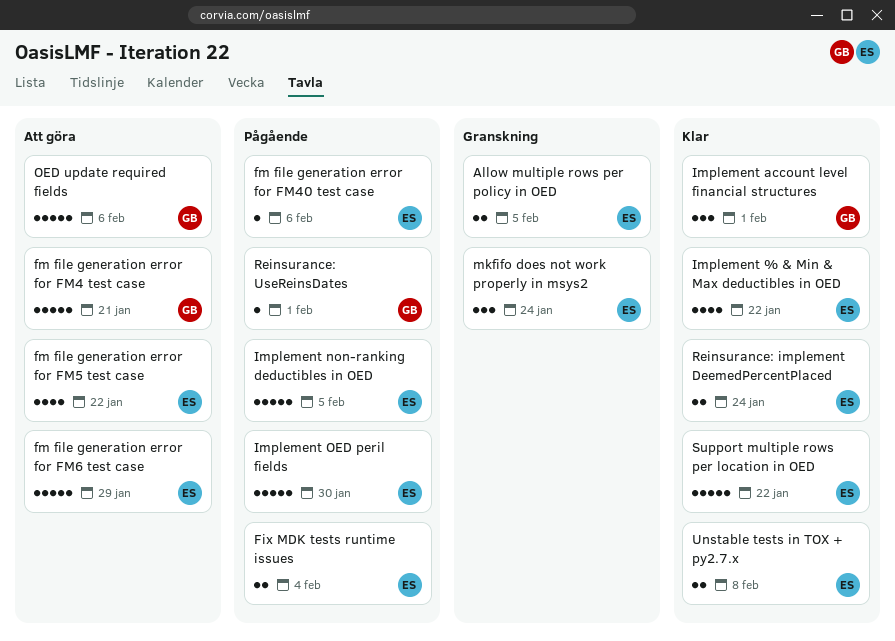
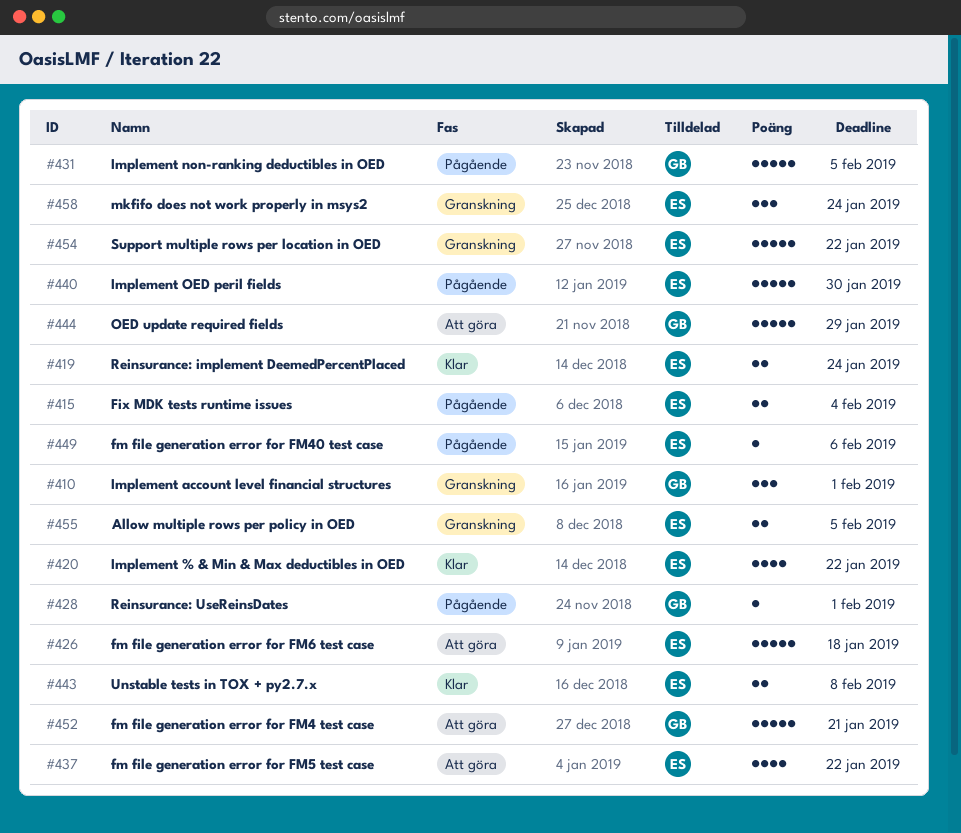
fm file generation error for FM6 test case, due: Jan 29 -> Jan 18
Implement account level financial structures, status: Klar -> Granskning
Implement non-ranking deductibles in OED, owner: ES -> GB
OED update required fields, due: Feb 6 -> Jan 29
Support multiple rows per location in OED, status: Klar -> Granskning

